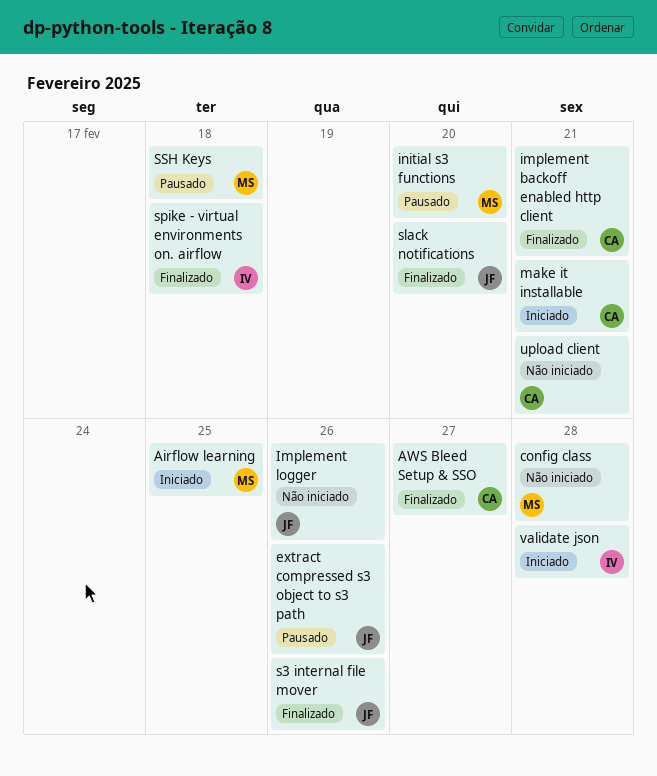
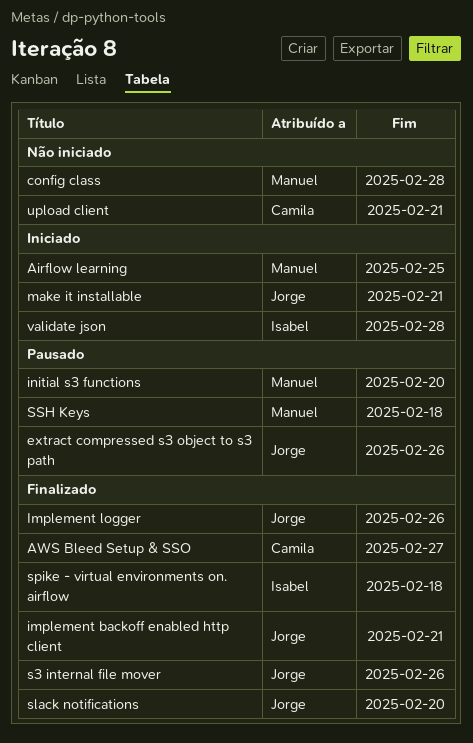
implement backoff enabled http client, owner: Camila -> Jorge
Implement logger, status: Não iniciado -> Finalizado
make it installable, owner: Camila -> Jorge

